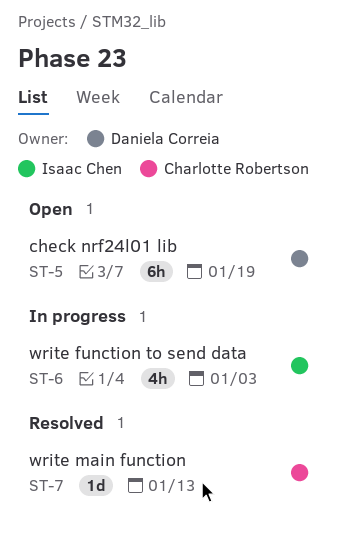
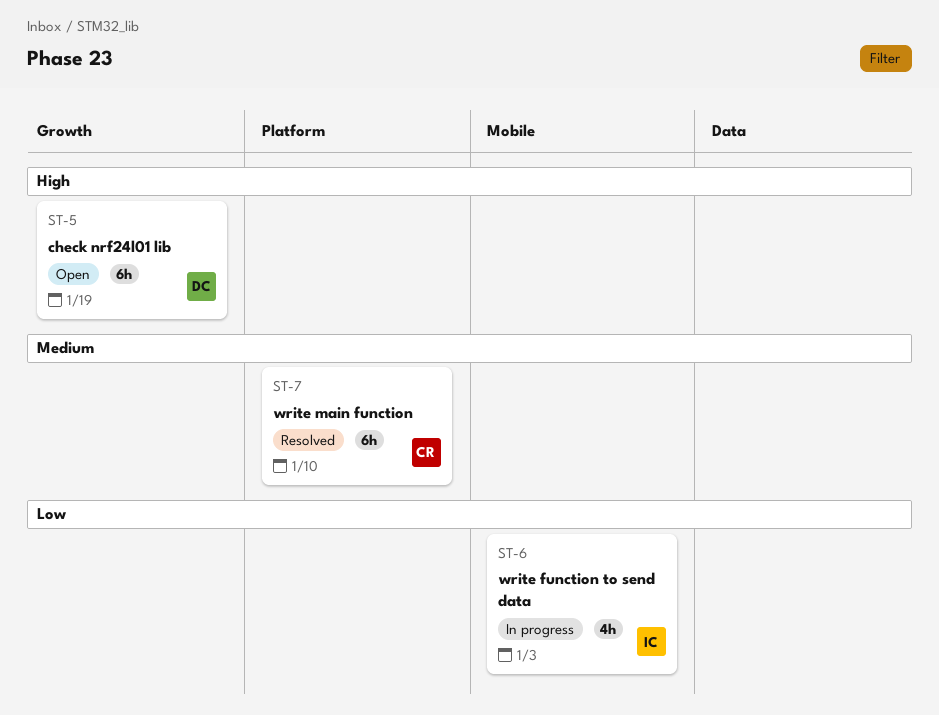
ST-7, estimate: 1d -> 6h
ST-7, due: Jan 13 -> Jan 10

